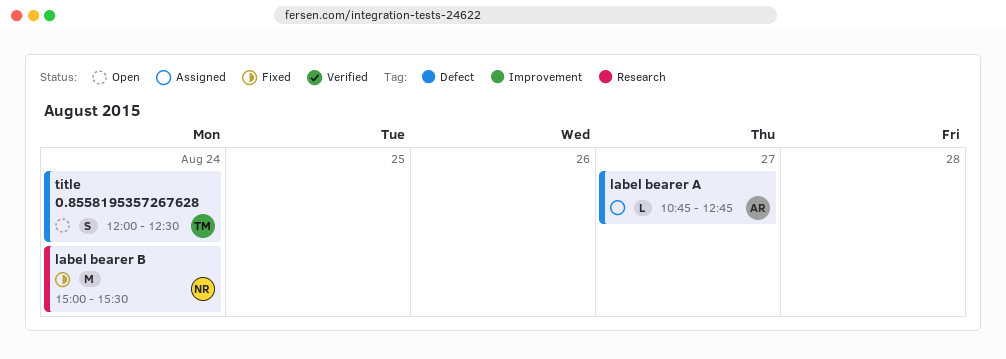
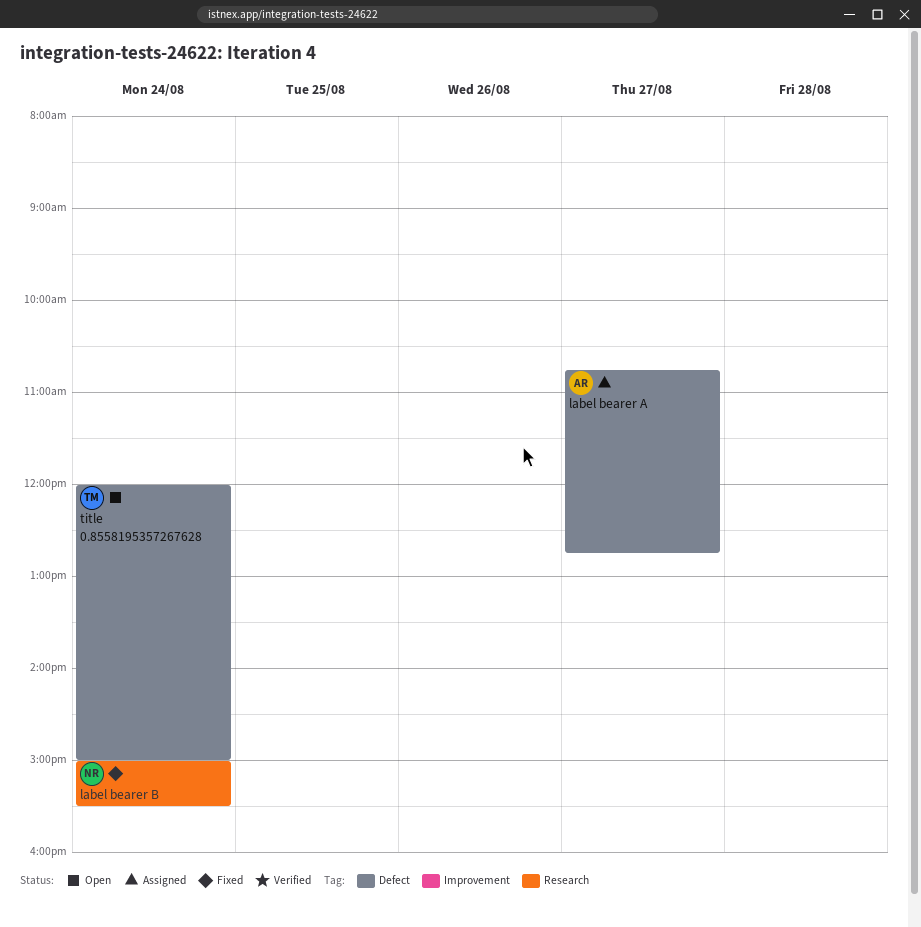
title 0.8558195357267628, ends: 12:30 -> 15:00

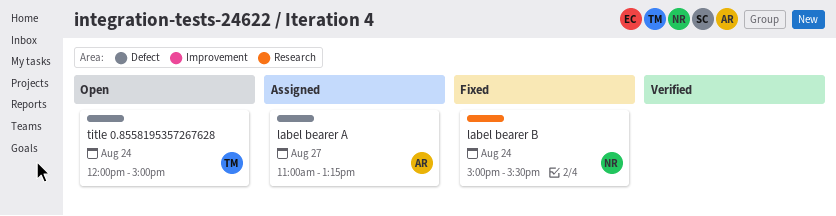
label bearer A, begins: 10:45 -> 11:00
label bearer A, ends: 12:45 -> 13:15

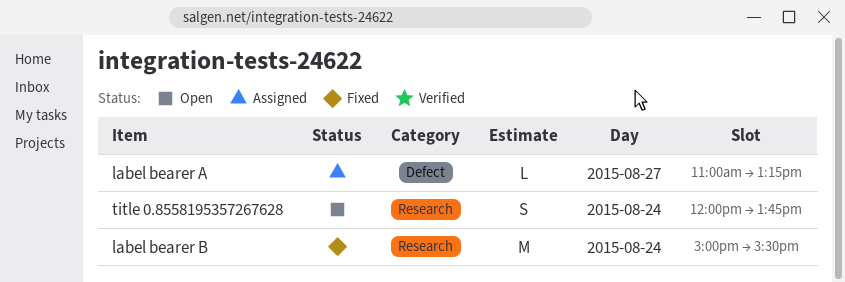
title 0.8558195357267628, label: Defect -> Research
title 0.8558195357267628, ends: 15:00 -> 13:45

